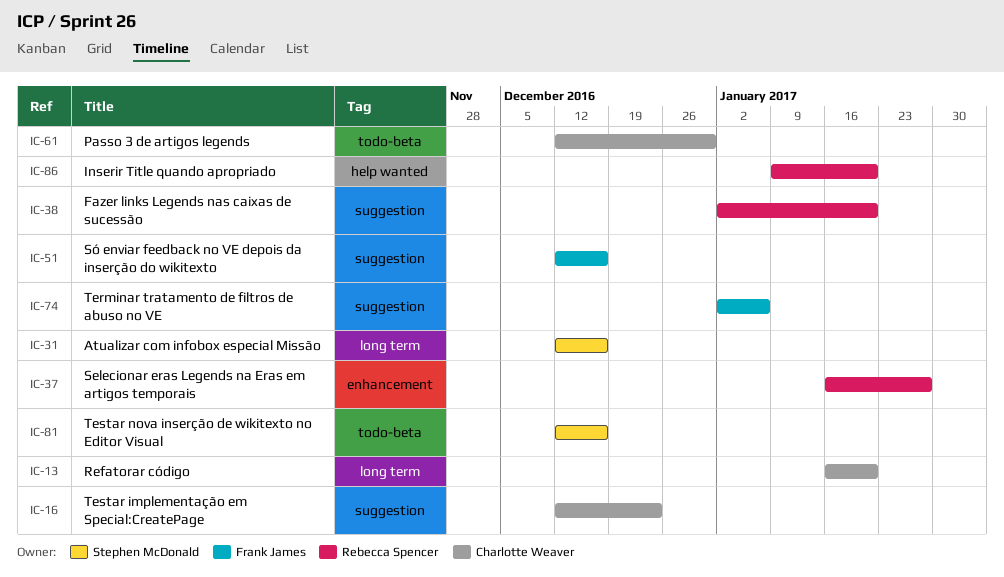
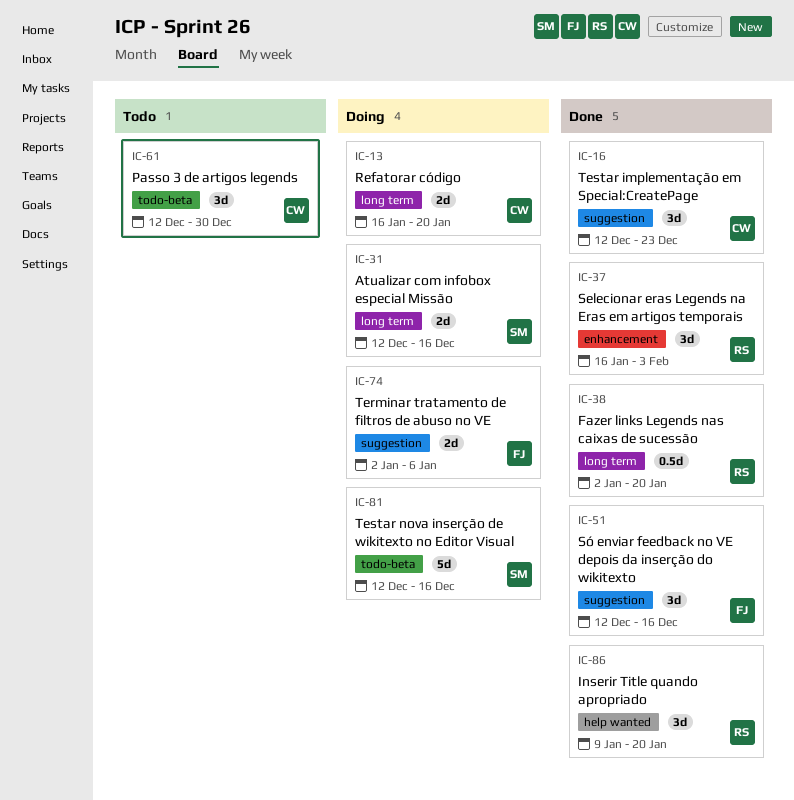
IC-37, due: Jan 27 -> Feb 3
IC-38, label: suggestion -> long term

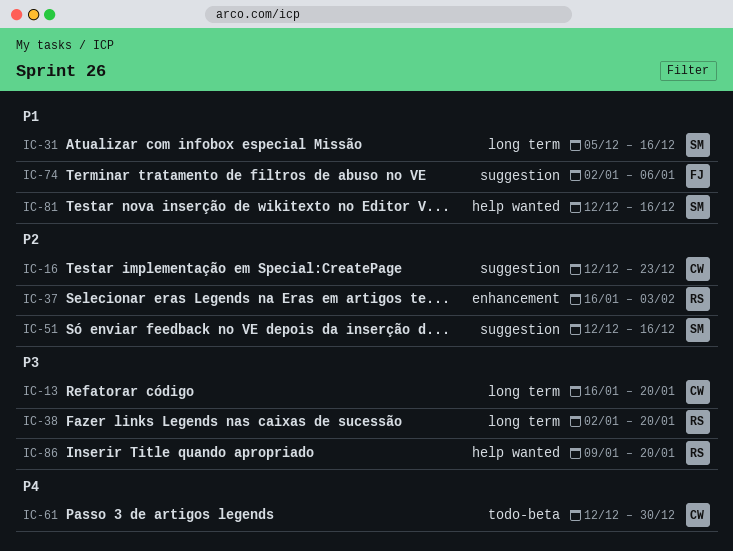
IC-31, start: Dec 12 -> Dec 5
IC-51, owner: FJ -> SM
IC-81, label: todo-beta -> help wanted

